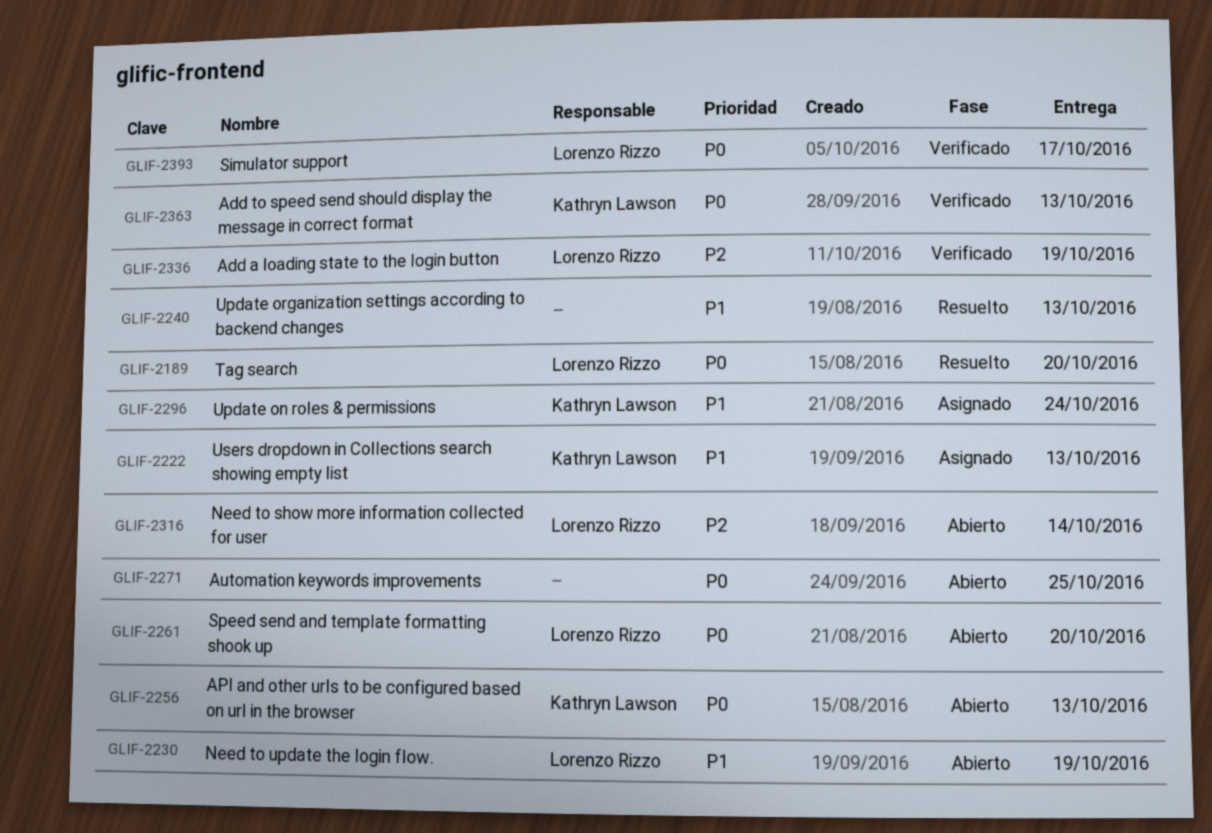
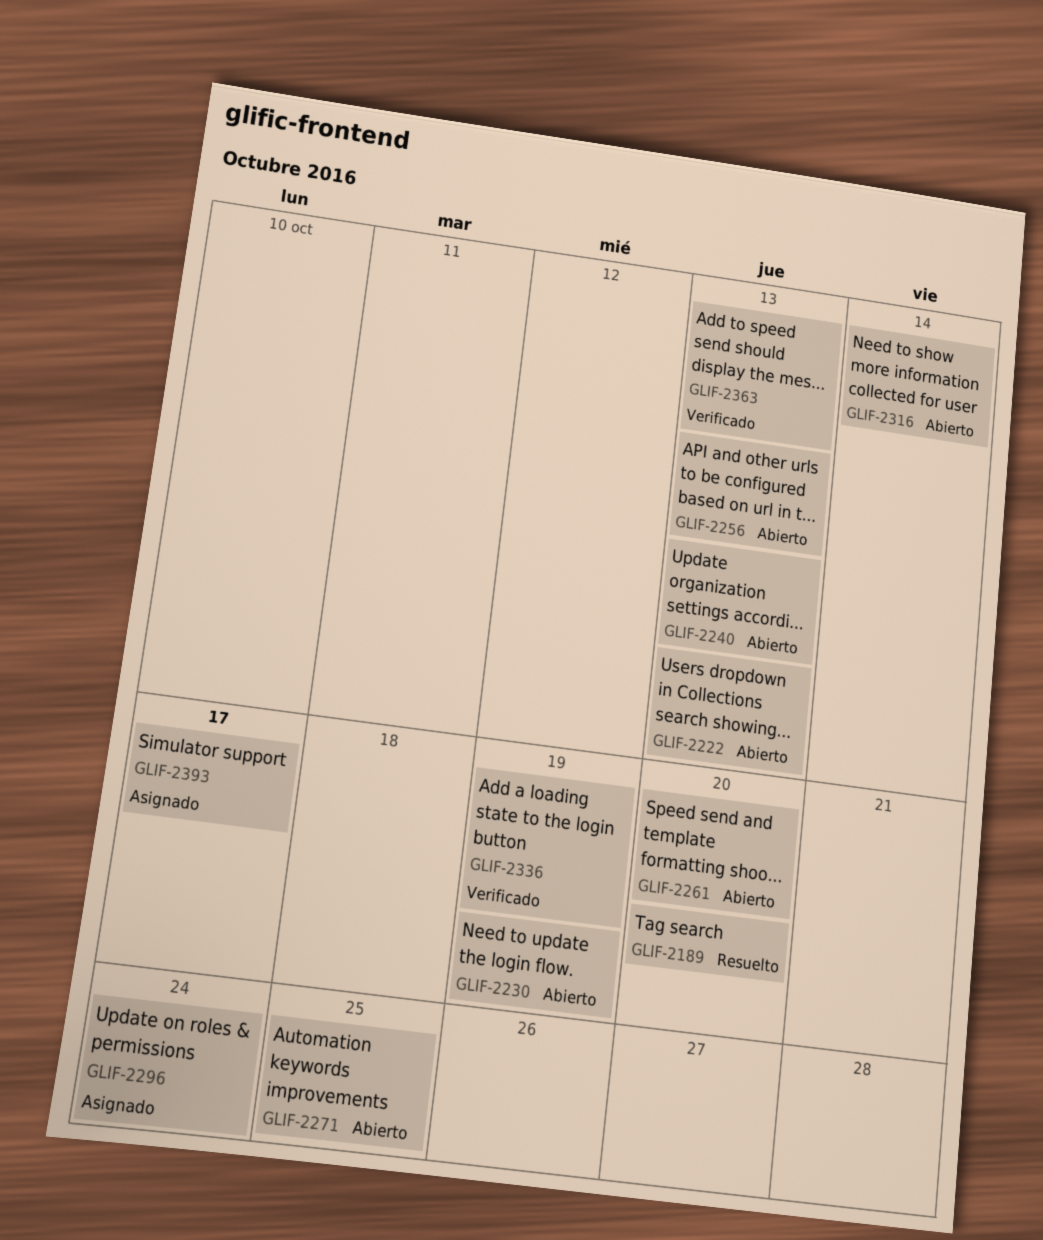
GLIF-2222, status: Asignado -> Abierto
GLIF-2240, status: Resuelto -> Abierto
GLIF-2393, status: Verificado -> Asignado

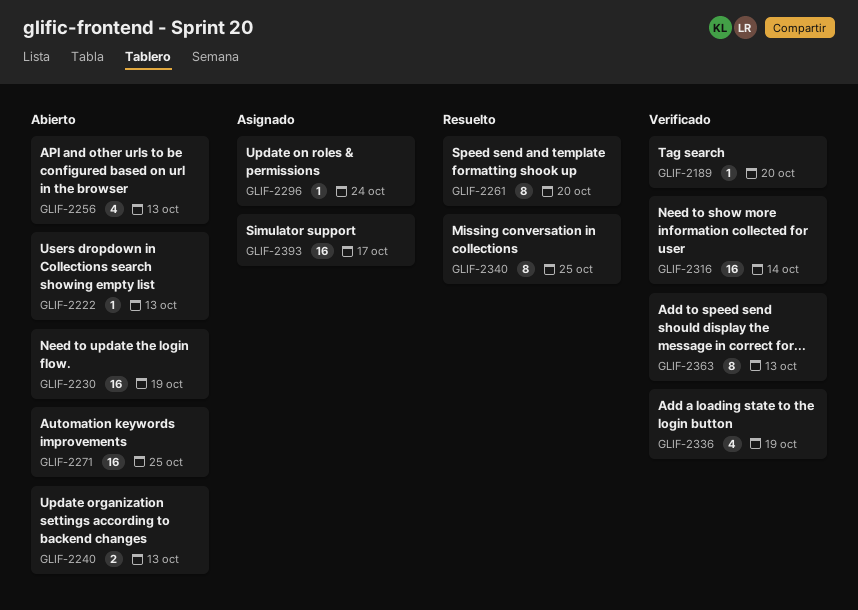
GLIF-2189, status: Resuelto -> Verificado
GLIF-2261, status: Abierto -> Resuelto
GLIF-2316, status: Abierto -> Verificado
GLIF-2340: none -> present

